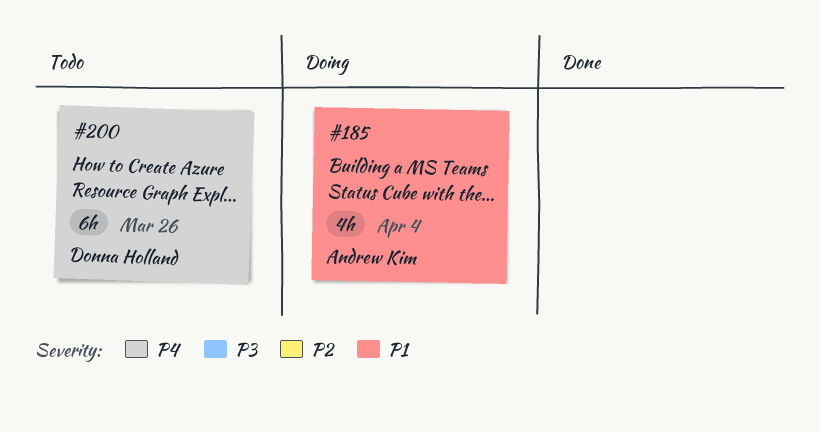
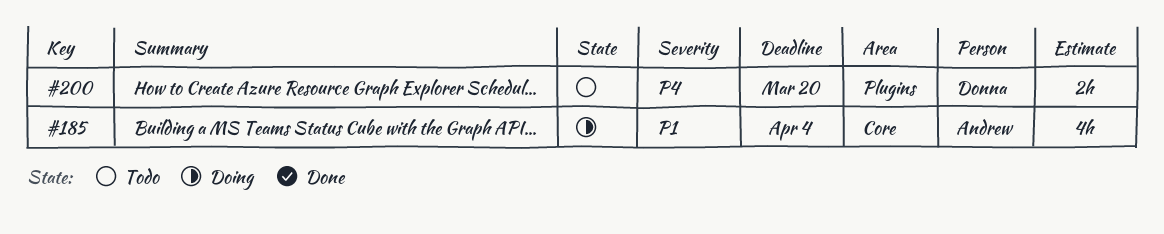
#200, estimate: 6h -> 2h
#200, due: Mar 26 -> Mar 20

